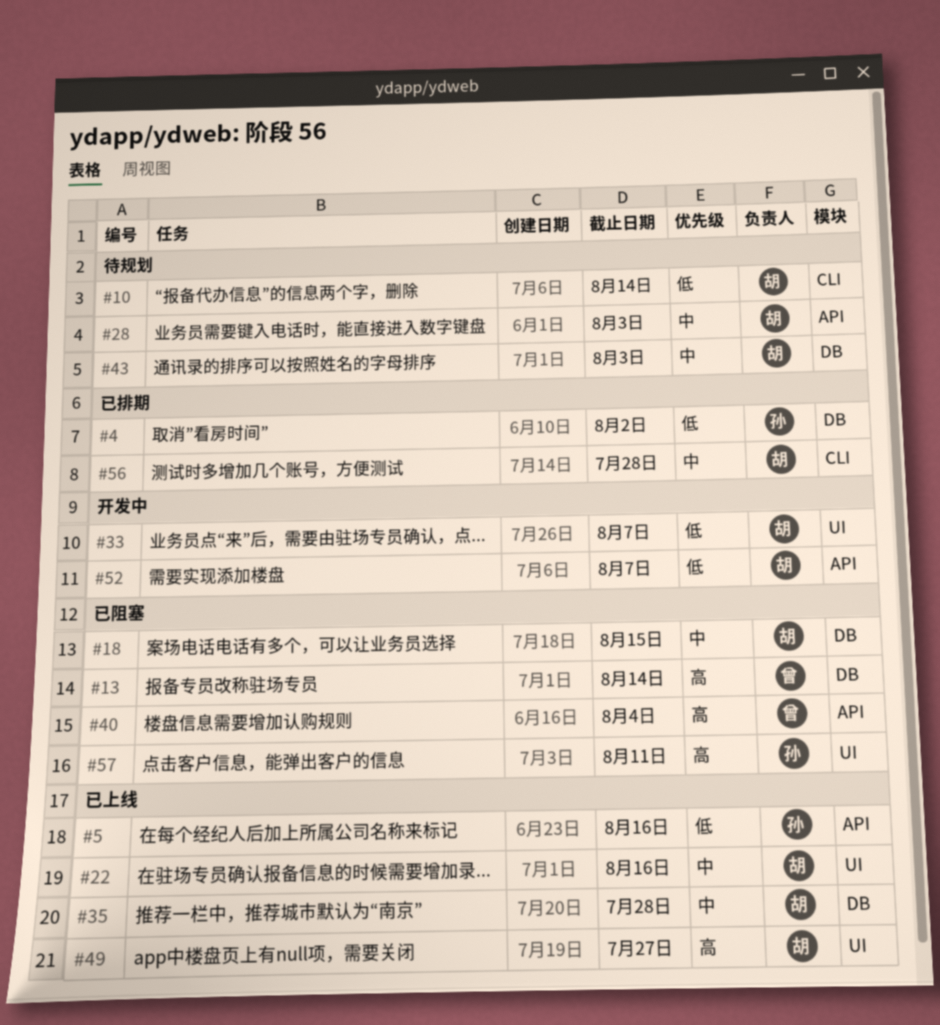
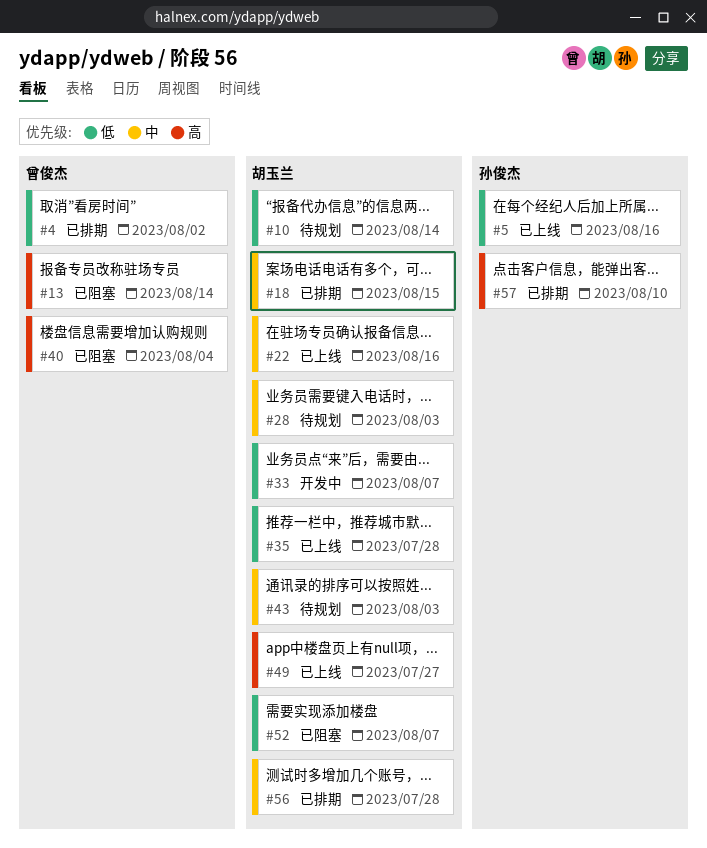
#4, owner: 孙俊杰 -> 曾俊杰
#18, status: 已阻塞 -> 已排期
#35, priority: 中 -> 低
#52, status: 开发中 -> 已阻塞
#57, status: 已阻塞 -> 已排期
#57, due: Aug 11 -> Aug 10

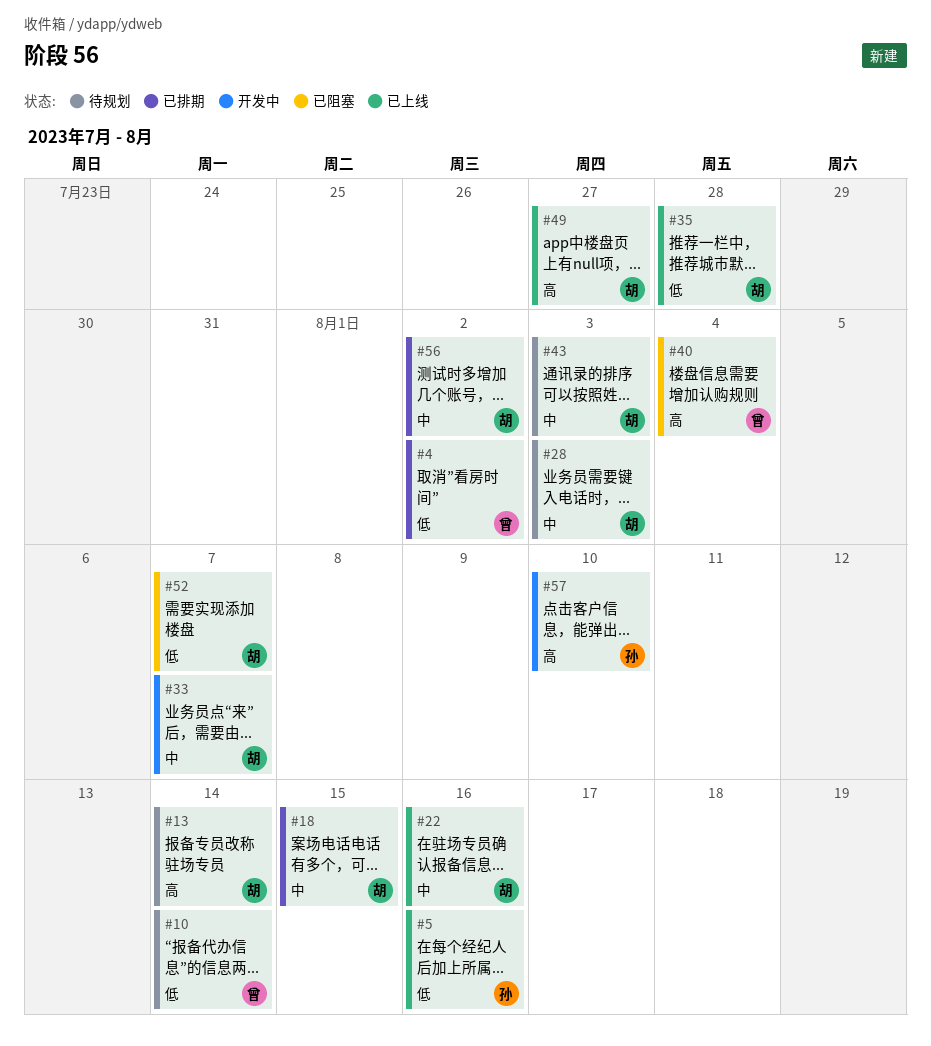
#10, owner: 胡玉兰 -> 曾俊杰
#13, status: 已阻塞 -> 待规划
#13, owner: 曾俊杰 -> 胡玉兰
#33, priority: 低 -> 中
#56, due: Jul 28 -> Aug 2
#57, status: 已排期 -> 开发中

